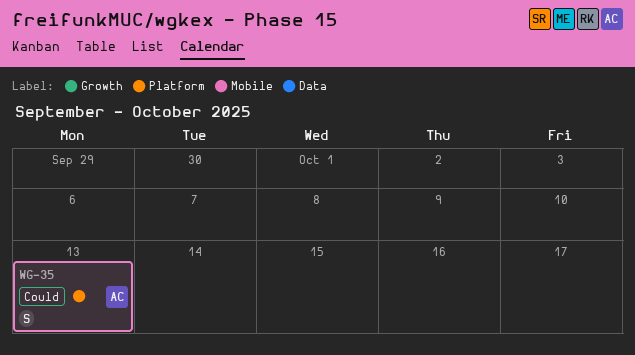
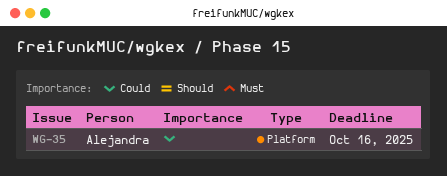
WG-35, due: Oct 13 -> Oct 16

